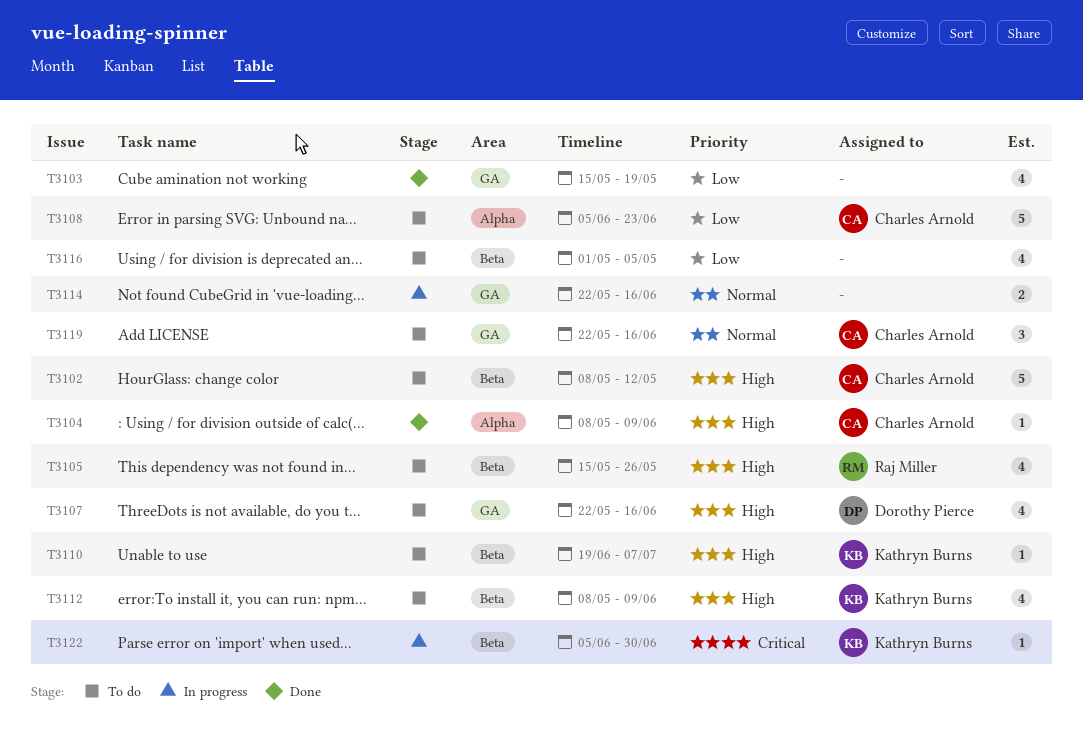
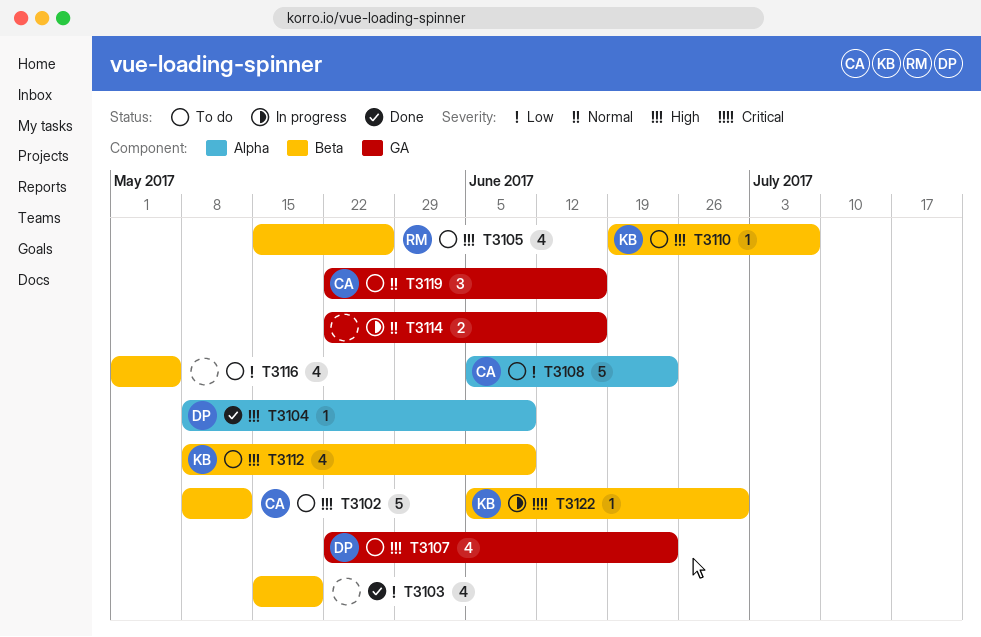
T3103, label: GA -> Beta
T3104, owner: Charles Arnold -> Dorothy Pierce
T3107, due: Jun 16 -> Jun 23

